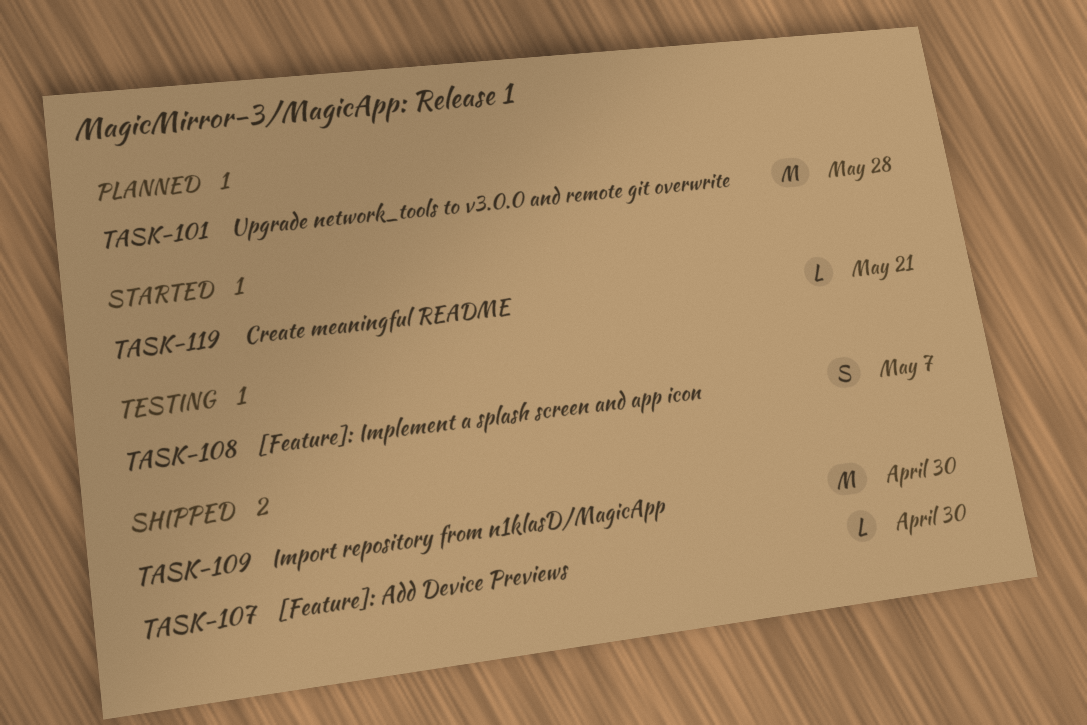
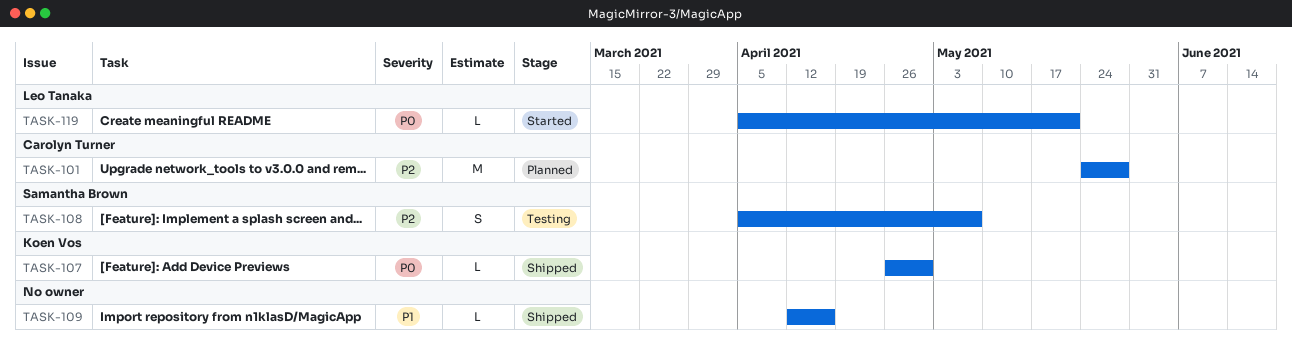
TASK-109, estimate: M -> L
TASK-109, due: Apr 30 -> Apr 16

